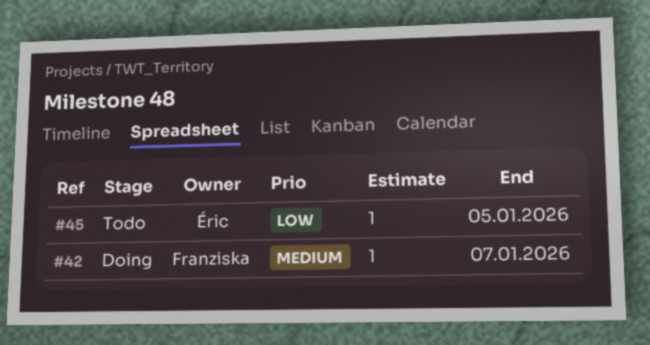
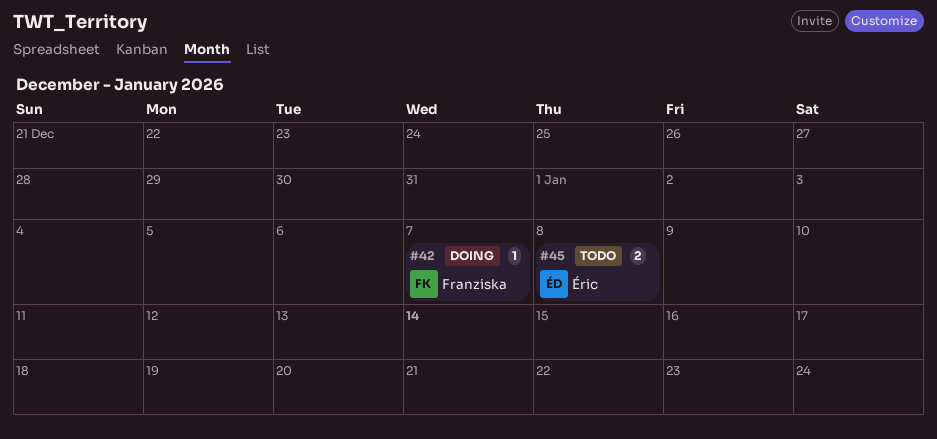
#45, estimate: 1 -> 2
#45, due: Jan 5 -> Jan 8

